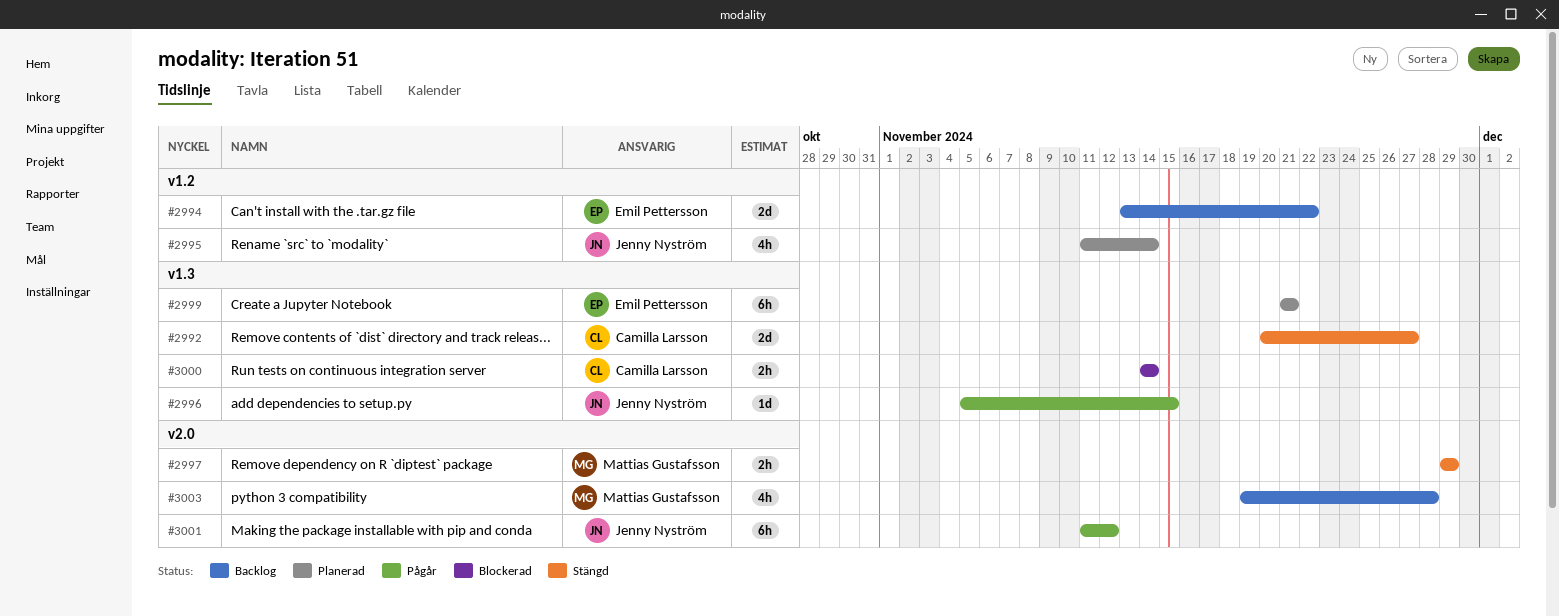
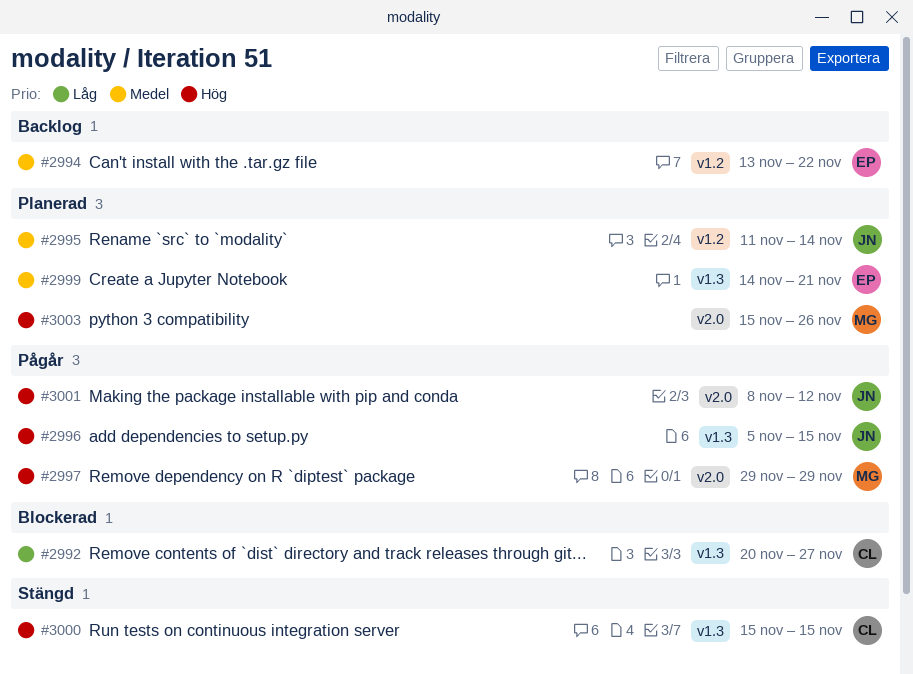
#2992, status: Stängd -> Blockerad
#2997, status: Stängd -> Pågår
#2999, start: Nov 21 -> Nov 14
#3000, status: Blockerad -> Stängd
#3000, start: Nov 14 -> Nov 15
#3000, due: Nov 14 -> Nov 15
#3001, start: Nov 11 -> Nov 8
#3003, status: Backlog -> Planerad
#3003, start: Nov 19 -> Nov 15
#3003, due: Nov 28 -> Nov 26

